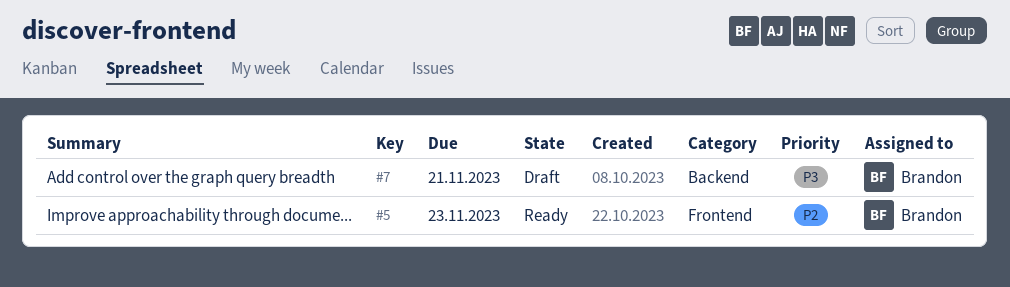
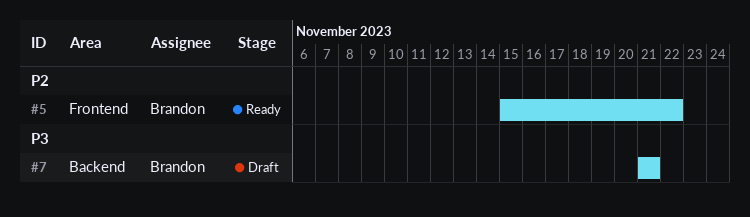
#5, due: Nov 23 -> Nov 22

